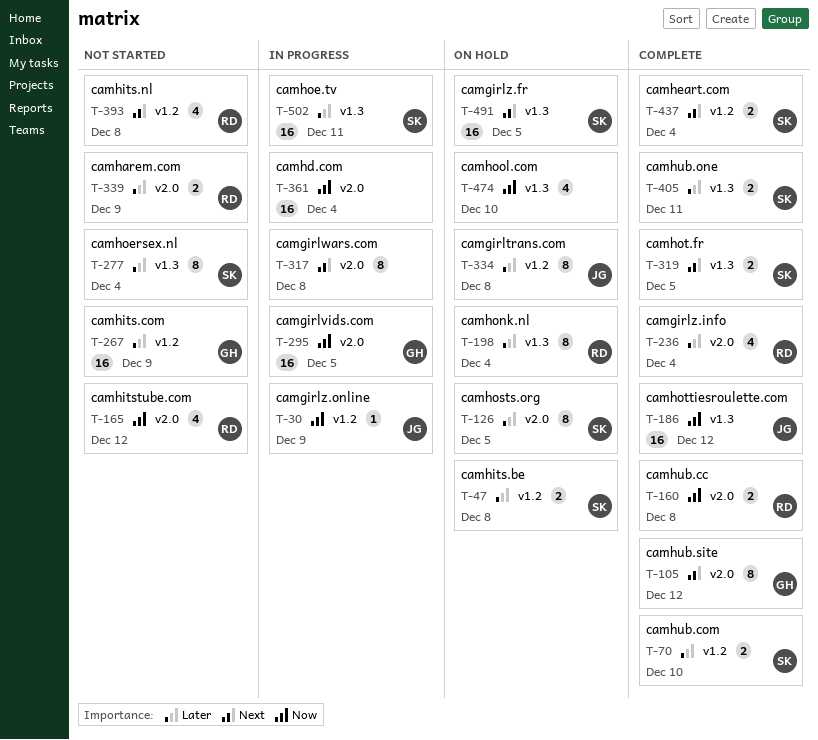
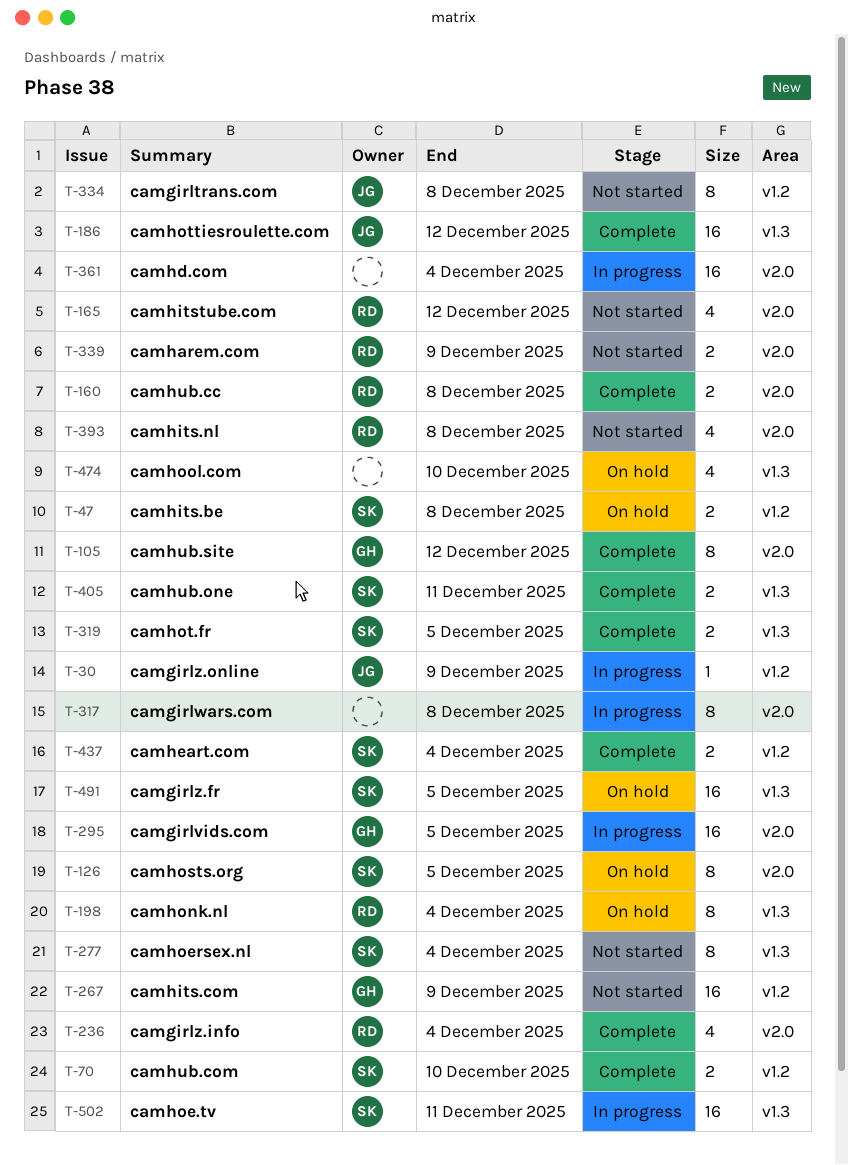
T-334, status: On hold -> Not started
T-393, label: v1.2 -> v2.0

